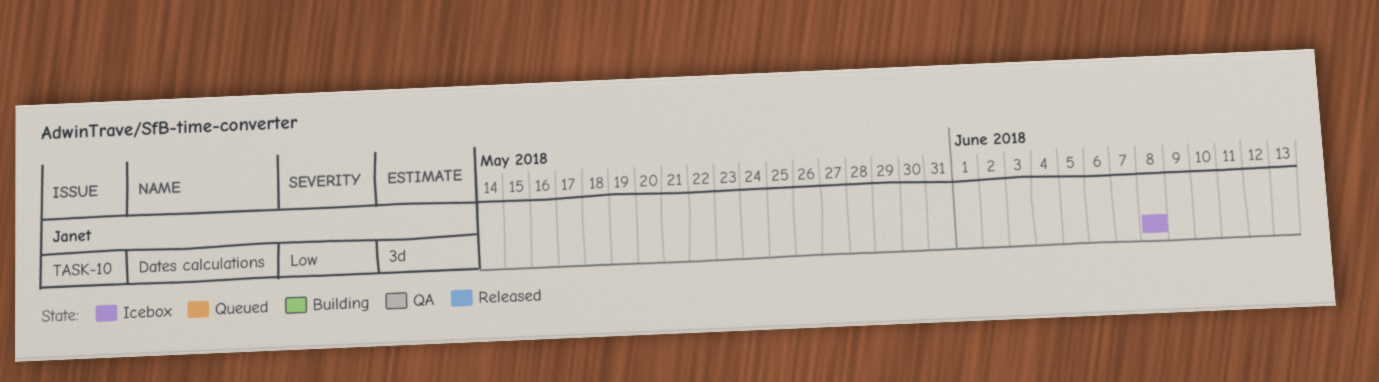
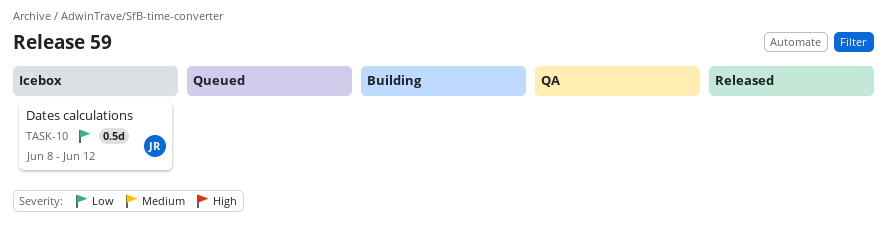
TASK-10, estimate: 3d -> 0.5d
TASK-10, due: Jun 8 -> Jun 12

